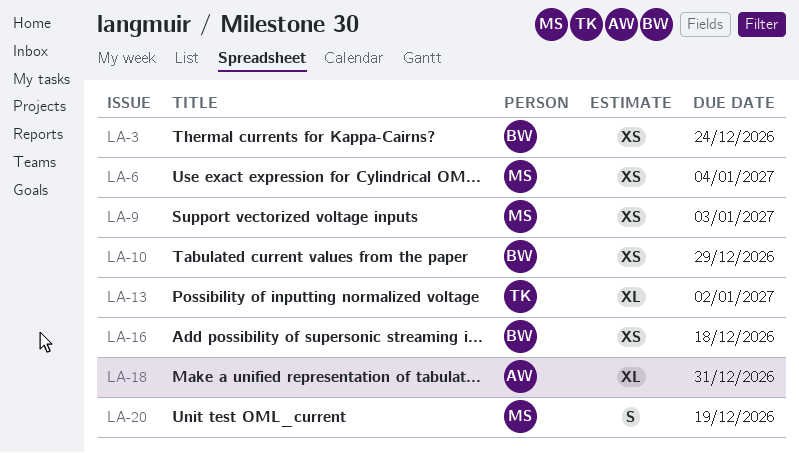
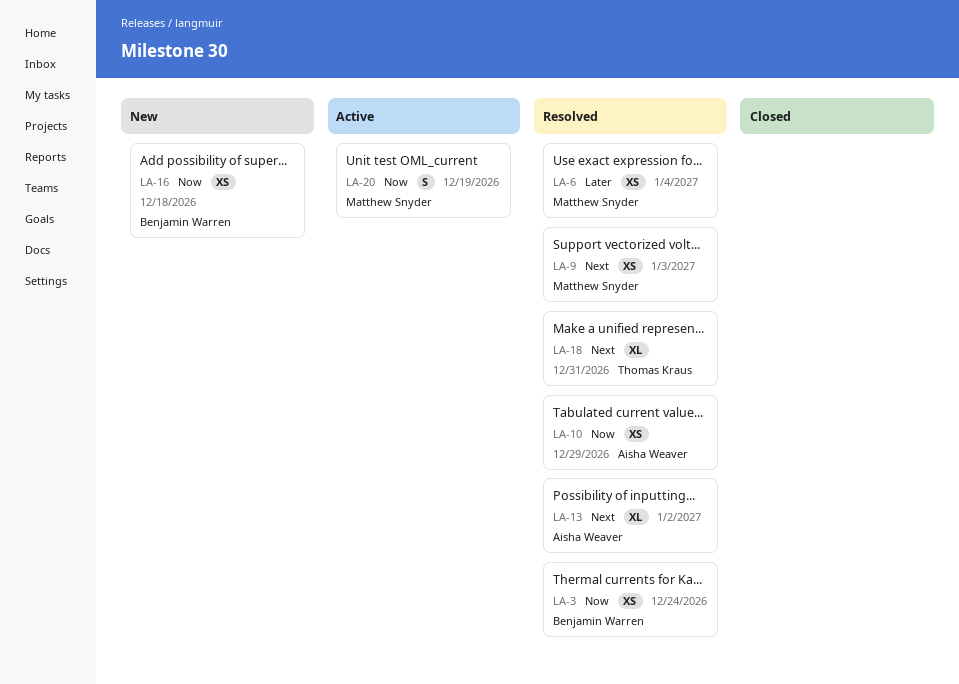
LA-10, owner: Benjamin Warren -> Aisha Weaver
LA-13, owner: Thomas Kraus -> Aisha Weaver
LA-18, owner: Aisha Weaver -> Thomas Kraus

